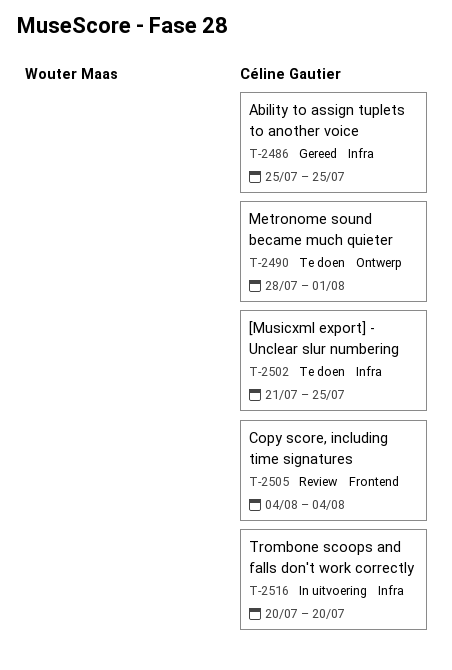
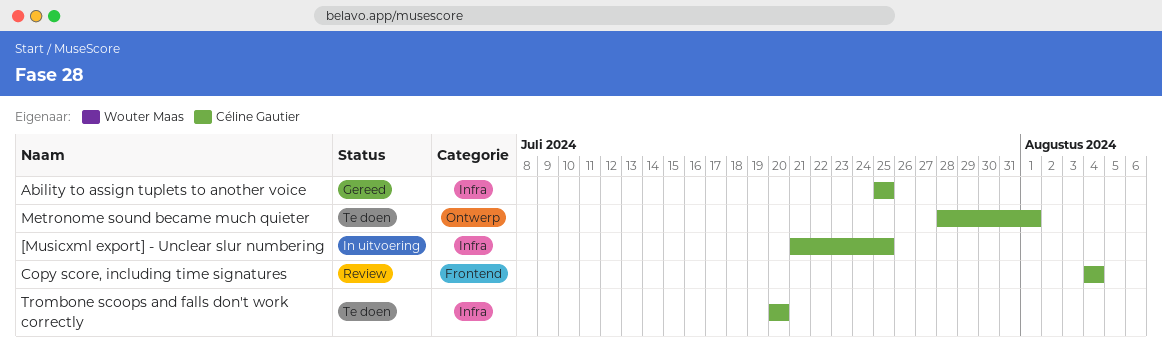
[Musicxml export] - Unclear slur numbering, status: Te doen -> In uitvoering
Trombone scoops and falls don't work correctly, status: In uitvoering -> Te doen

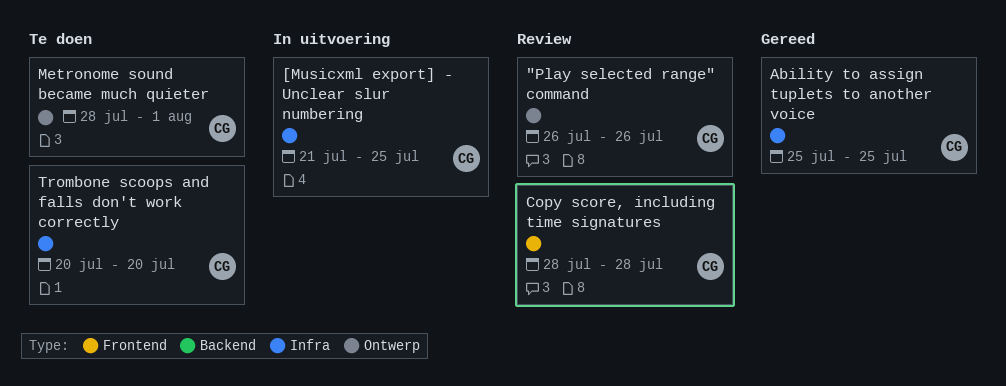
"Play selected range" command: none -> present
Copy score, including time signatures, start: Aug 4 -> Jul 28
Copy score, including time signatures, due: Aug 4 -> Jul 28

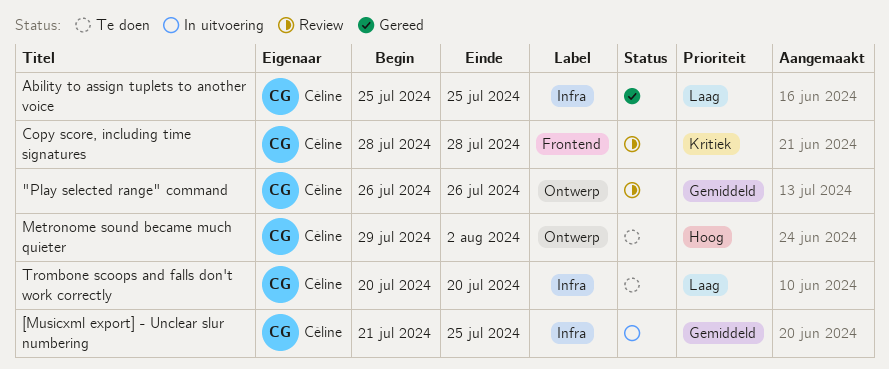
Metronome sound became much quieter, start: Jul 28 -> Jul 29
Metronome sound became much quieter, due: Aug 1 -> Aug 2

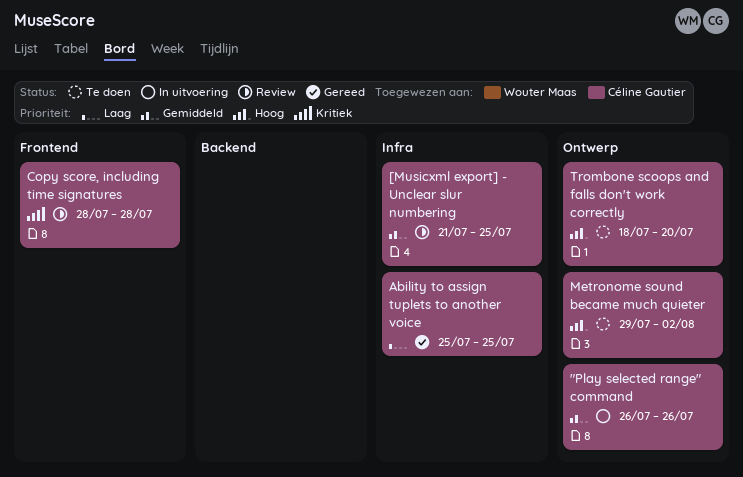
"Play selected range" command, status: Review -> In uitvoering
[Musicxml export] - Unclear slur numbering, status: In uitvoering -> Review
Trombone scoops and falls don't work correctly, priority: Laag -> Hoog
Trombone scoops and falls don't work correctly, label: Infra -> Ontwerp
Trombone scoops and falls don't work correctly, start: Jul 20 -> Jul 18

